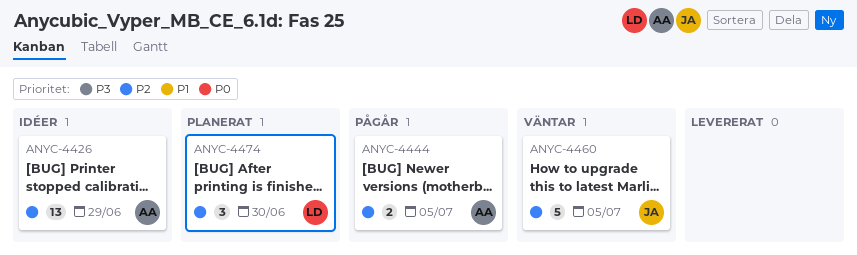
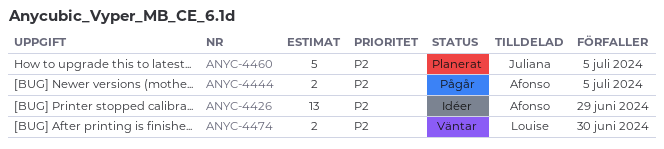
ANYC-4460, status: Väntar -> Planerat
ANYC-4474, status: Planerat -> Väntar
ANYC-4474, estimate: 3 -> 2

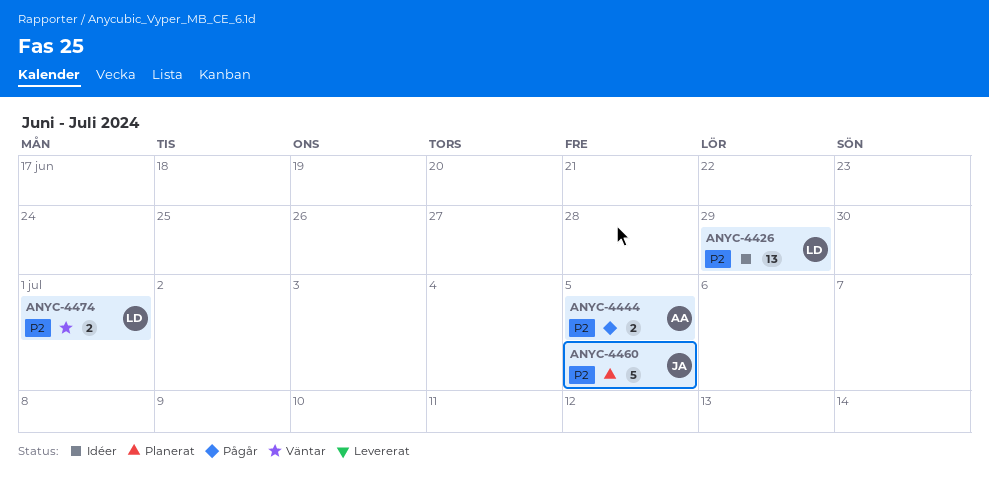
ANYC-4426, owner: Afonso -> Louise
ANYC-4474, due: Jun 30 -> Jul 1

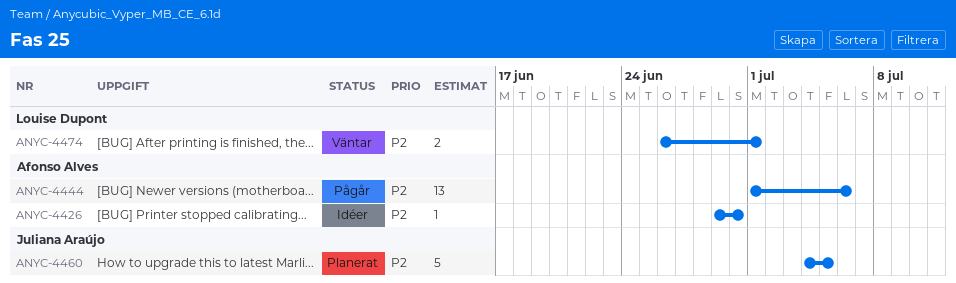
ANYC-4426, owner: Louise Dupont -> Afonso Alves
ANYC-4426, estimate: 13 -> 1
ANYC-4426, due: Jun 29 -> Jun 30
ANYC-4444, estimate: 2 -> 13
ANYC-4444, due: Jul 5 -> Jul 6

